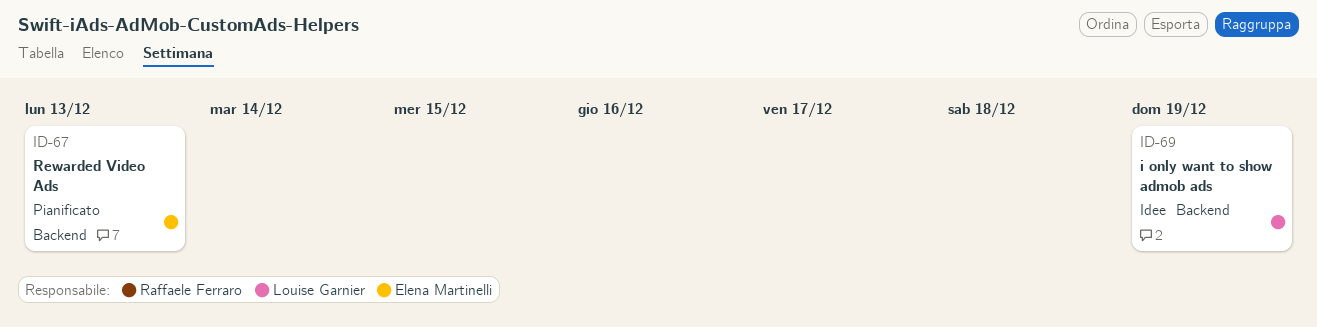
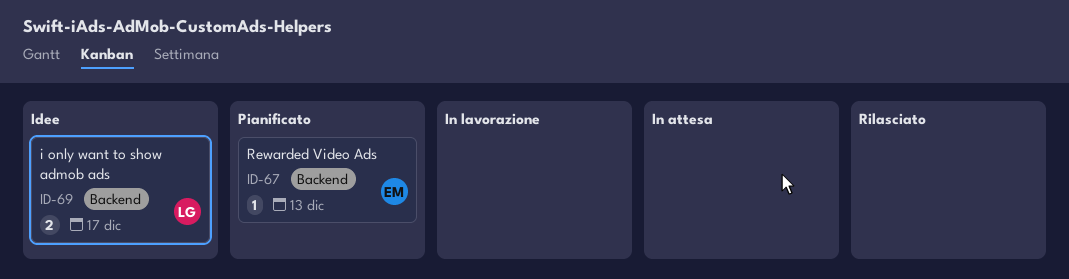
ID-69, due: Dec 19 -> Dec 17

